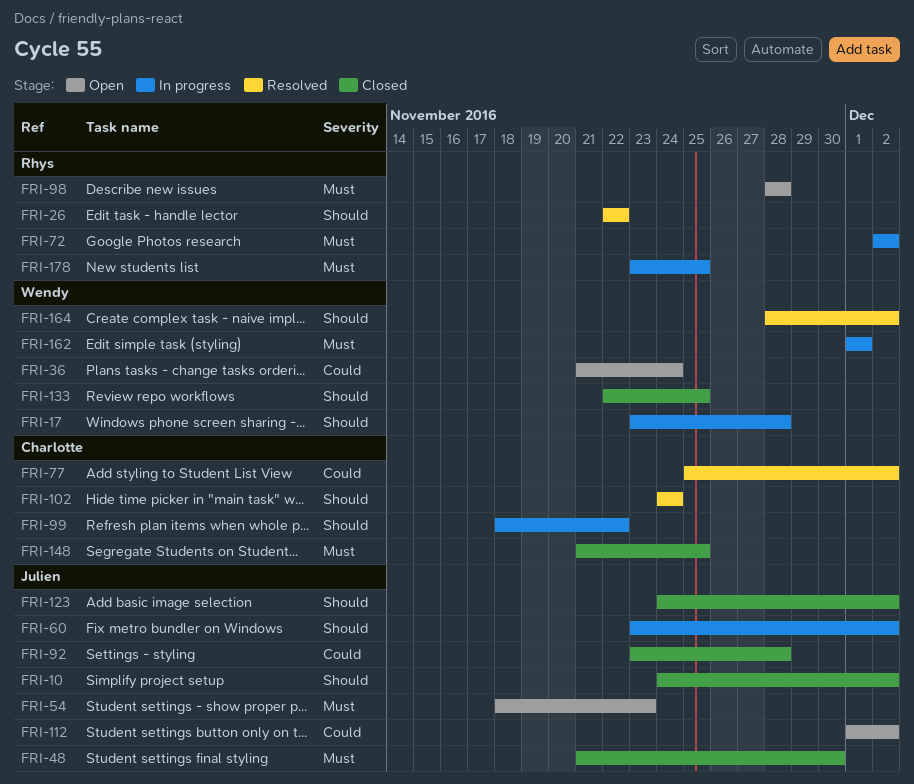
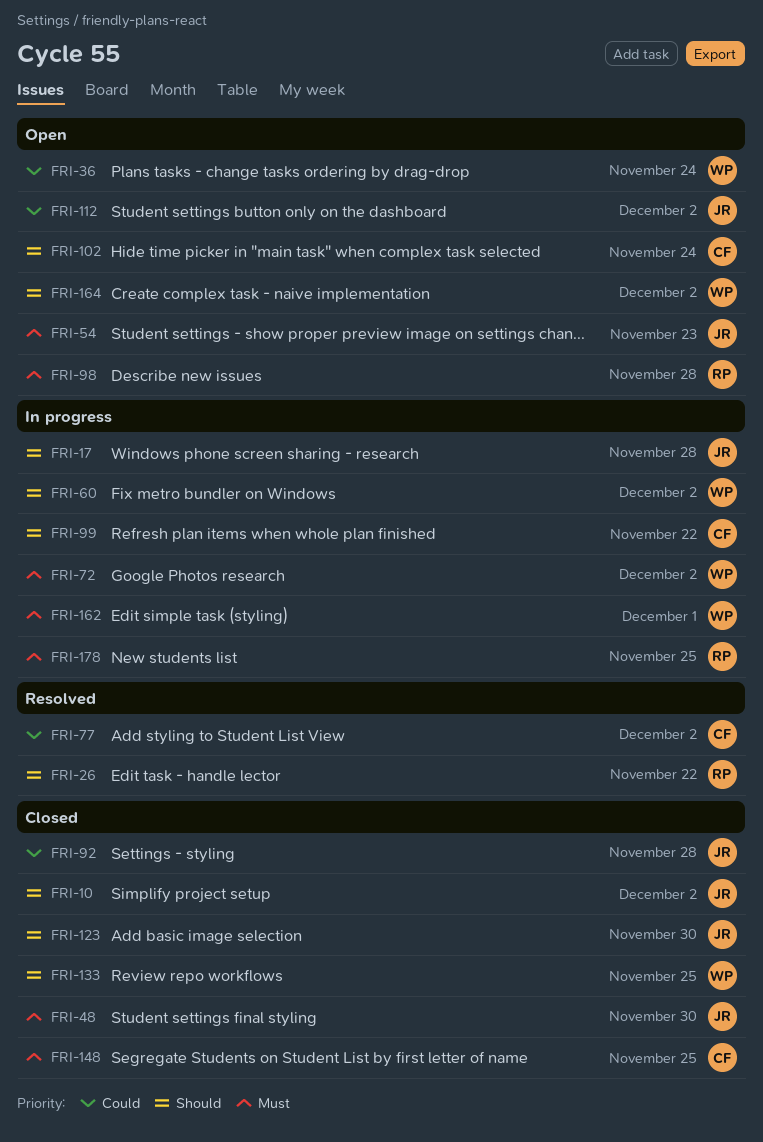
FRI-17, owner: Wendy -> Julien
FRI-60, owner: Julien -> Wendy
FRI-72, owner: Rhys -> Wendy
FRI-102, status: Resolved -> Open
FRI-123, due: Dec 2 -> Nov 30
FRI-164, status: Resolved -> Open

